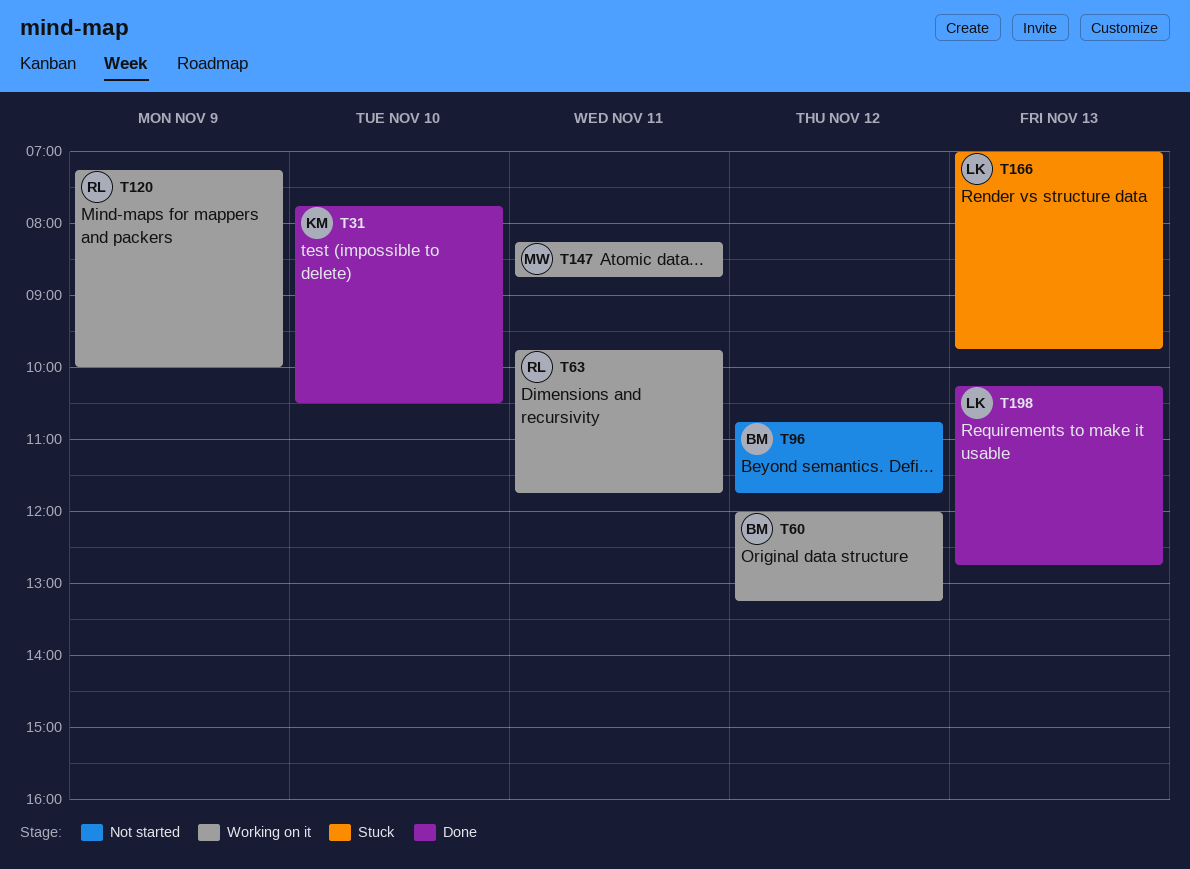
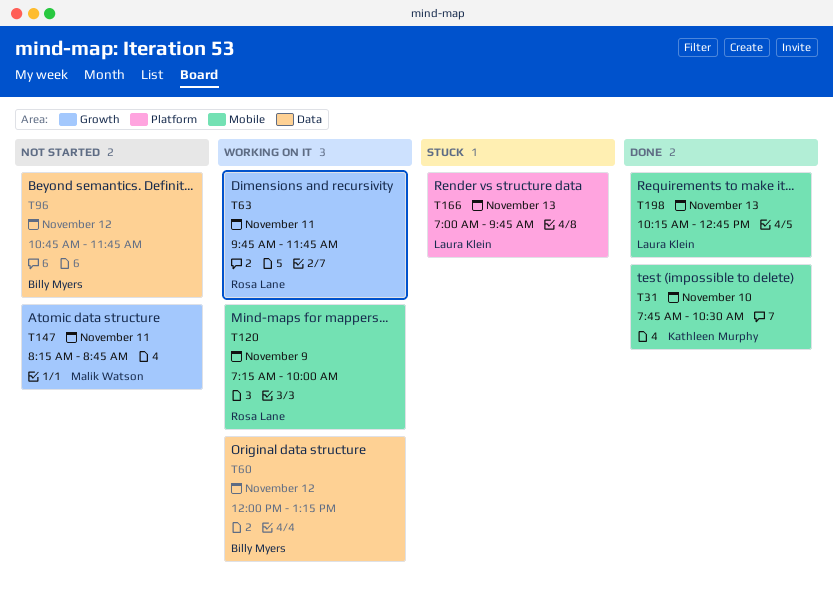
T147, status: Working on it -> Not started

